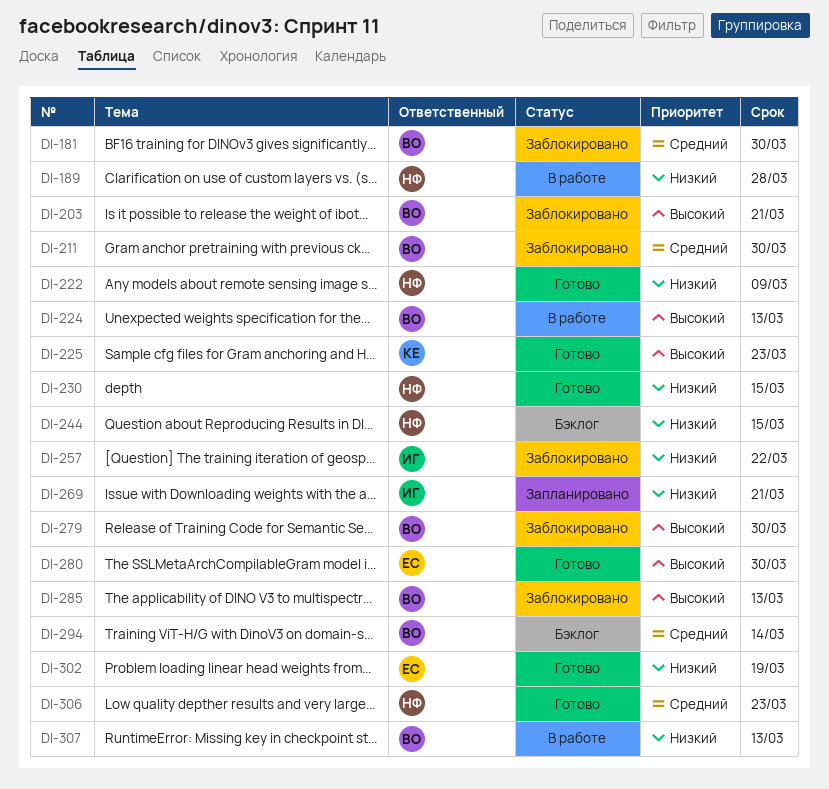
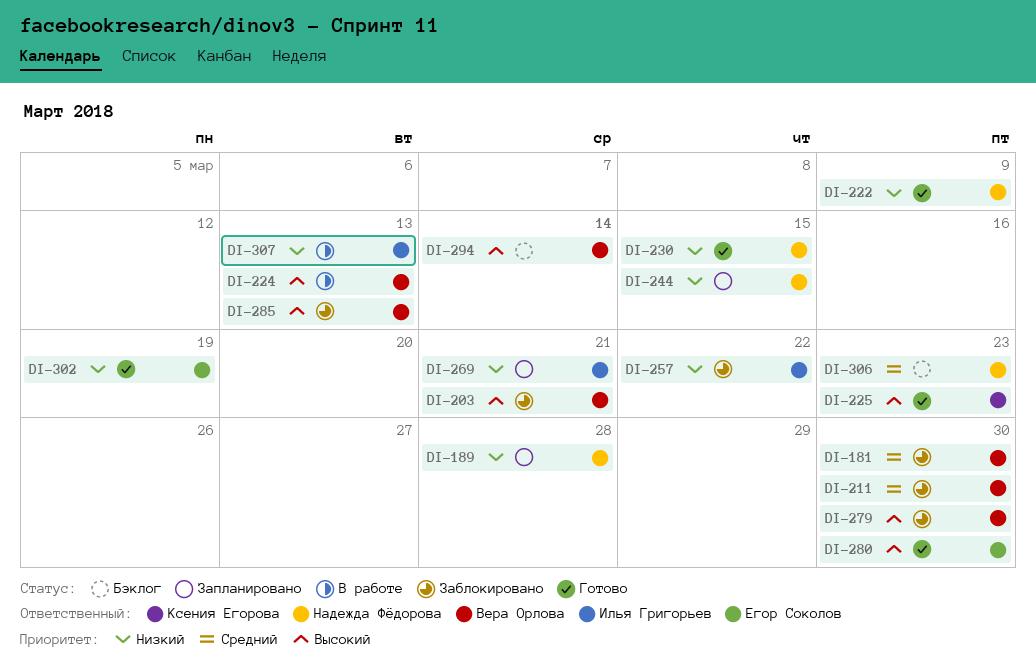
DI-189, status: В работе -> Запланировано
DI-244, status: Бэклог -> Запланировано
DI-294, priority: Средний -> Высокий
DI-306, status: Готово -> Бэклог
DI-307, owner: Вера Орлова -> Илья Григорьев

